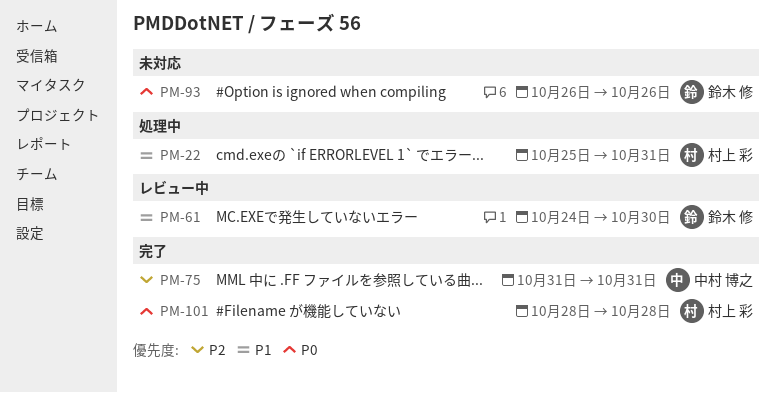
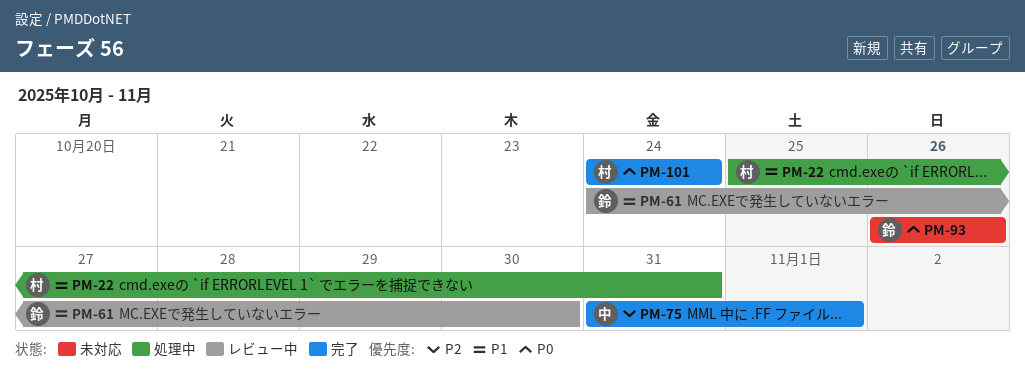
PM-75, due: Oct 31 -> Nov 1
PM-101, start: Oct 28 -> Oct 24
PM-101, due: Oct 28 -> Oct 24

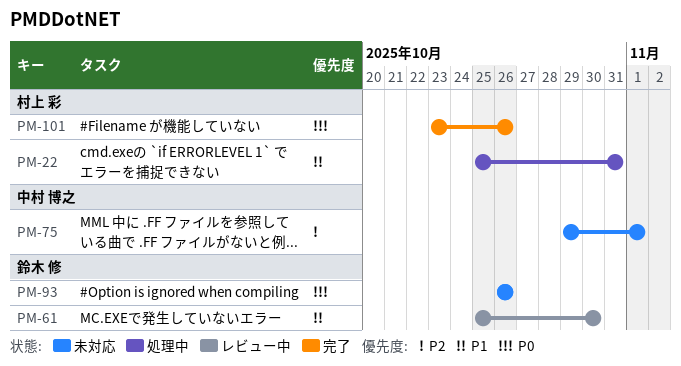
PM-61, start: Oct 24 -> Oct 25
PM-75, status: 完了 -> 未対応
PM-75, start: Oct 31 -> Oct 29
PM-101, start: Oct 24 -> Oct 23
PM-101, due: Oct 24 -> Oct 26

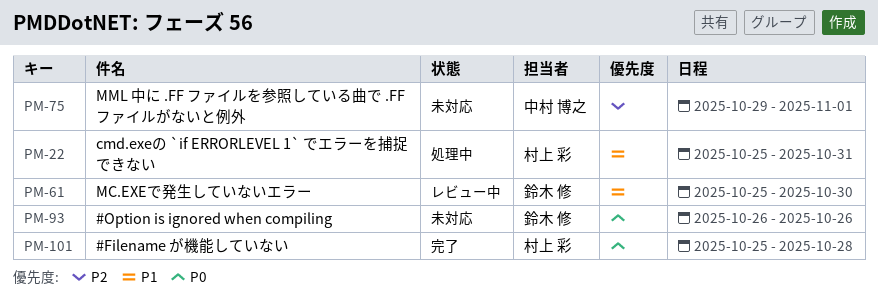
PM-101, start: Oct 23 -> Oct 25
PM-101, due: Oct 26 -> Oct 28

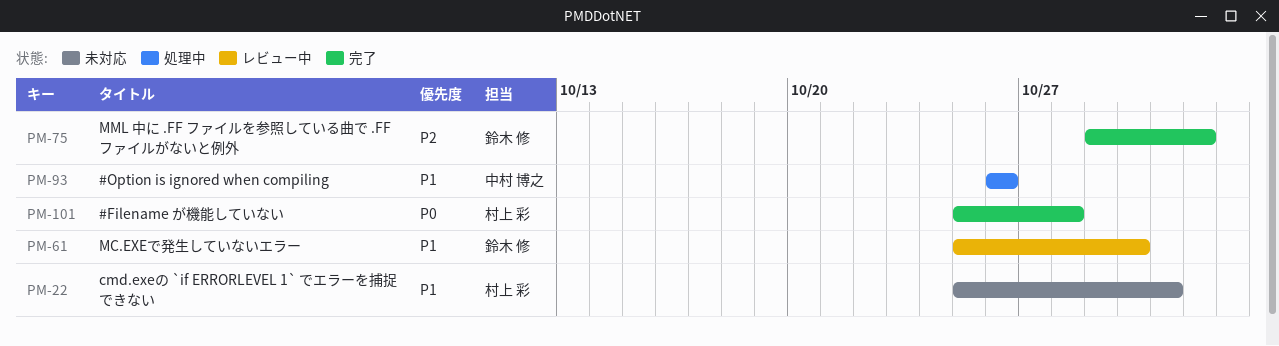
PM-22, status: 処理中 -> 未対応
PM-75, status: 未対応 -> 完了
PM-75, owner: 中村 博之 -> 鈴木 修
PM-93, status: 未対応 -> 処理中
PM-93, owner: 鈴木 修 -> 中村 博之
PM-93, priority: P0 -> P1

